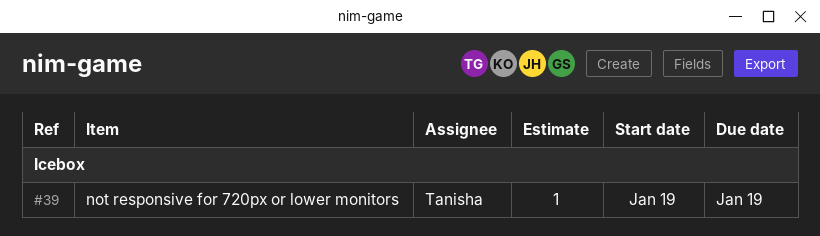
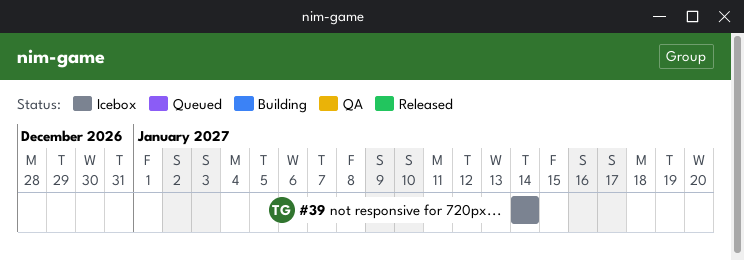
#39, start: Jan 19 -> Jan 14
#39, due: Jan 19 -> Jan 14

